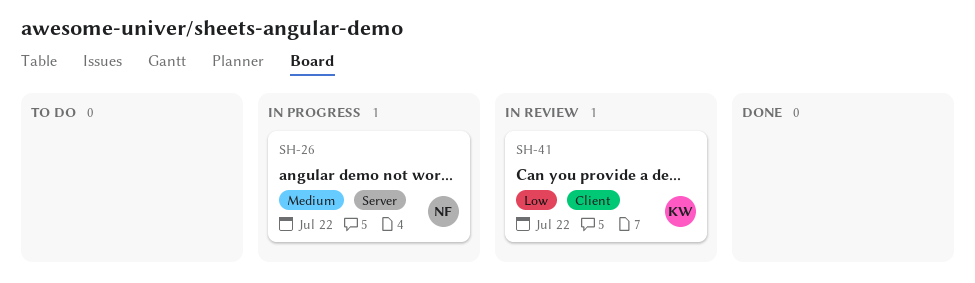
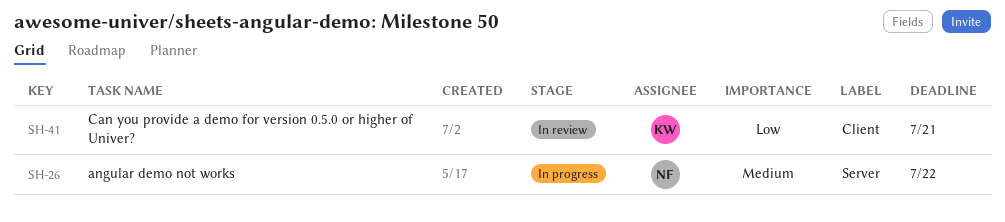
SH-41, due: Jul 22 -> Jul 21

